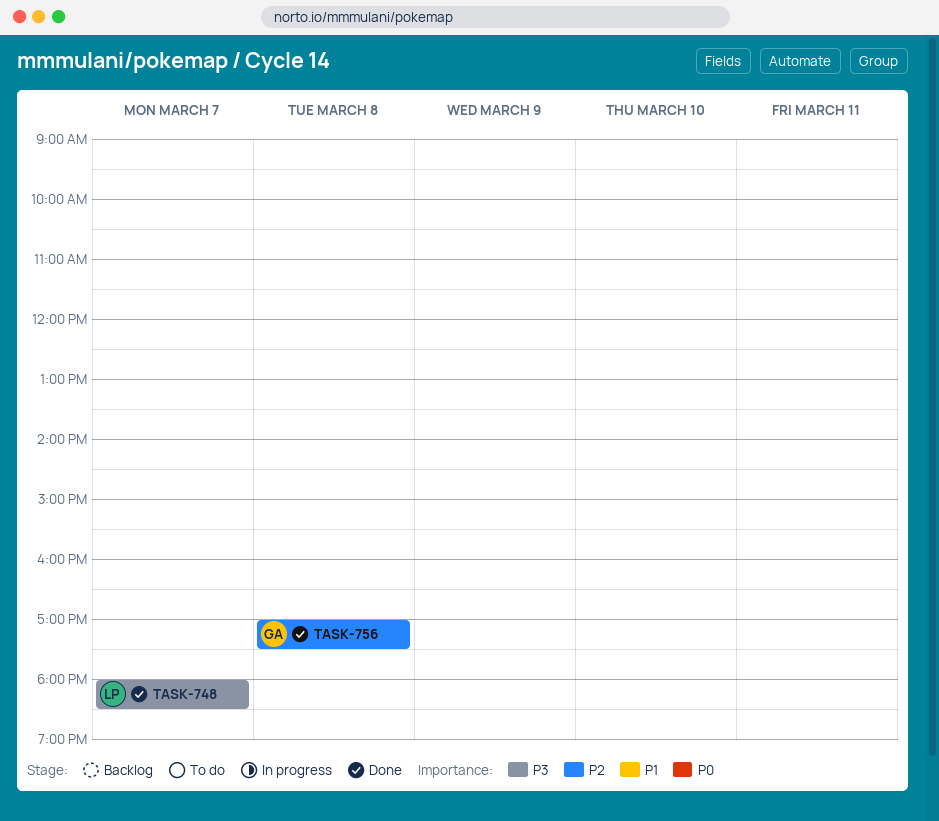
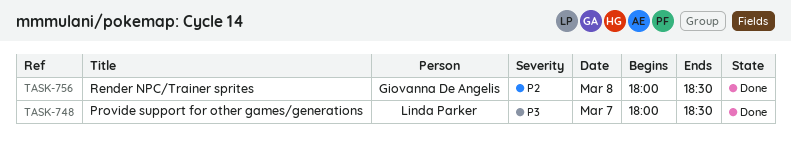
TASK-756, begins: 17:00 -> 18:00
TASK-756, ends: 17:30 -> 18:30

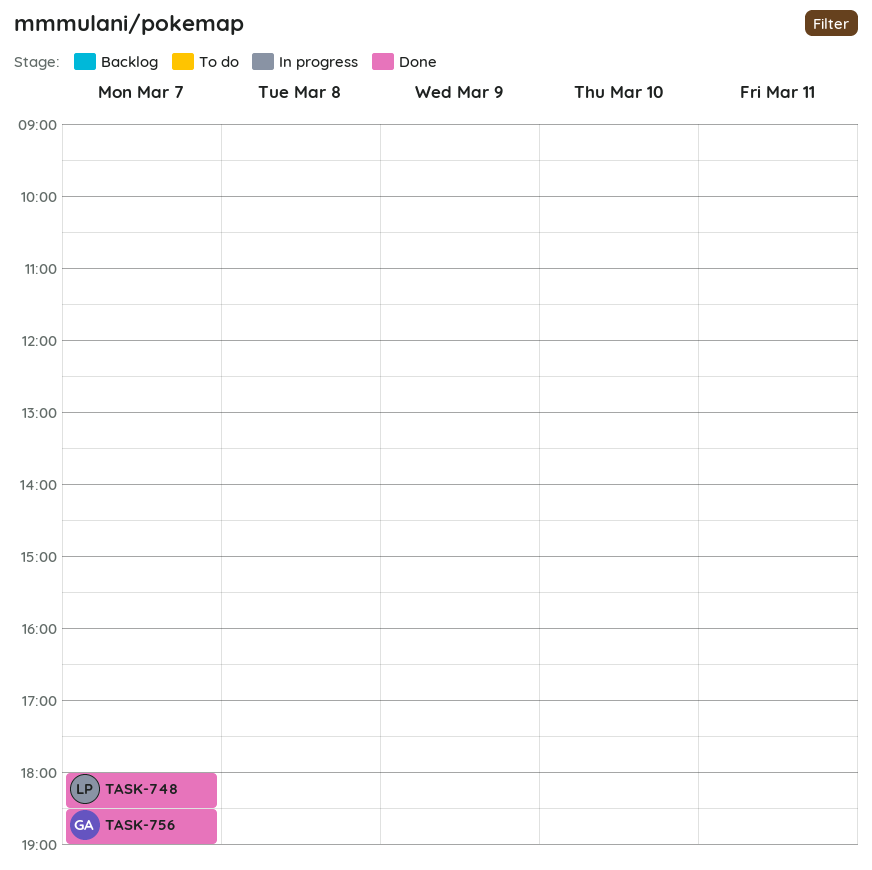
TASK-756, day: Mar 8 -> Mar 7
TASK-756, begins: 18:00 -> 18:30
TASK-756, ends: 18:30 -> 19:00

